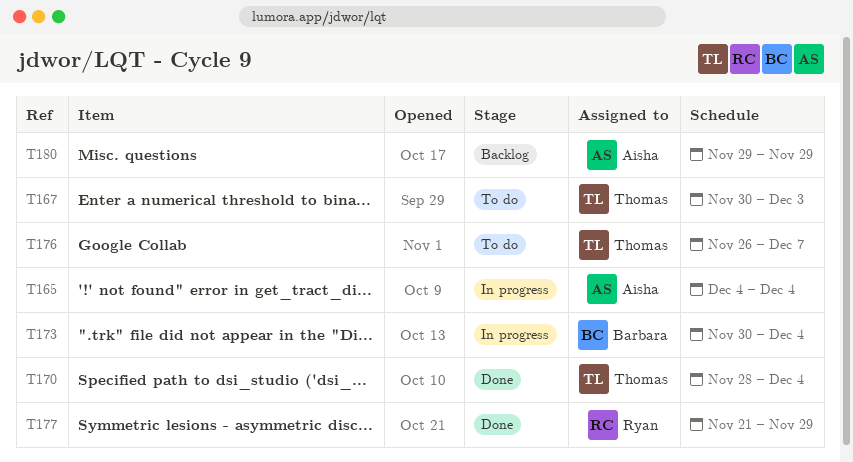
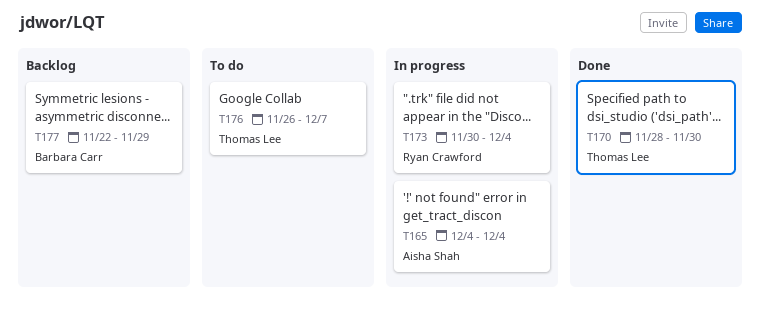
T167: present -> none
T170, due: Dec 4 -> Nov 30
T173, owner: Barbara Carr -> Ryan Crawford
T177, status: Done -> Backlog
T177, owner: Ryan Crawford -> Barbara Carr
T177, start: Nov 21 -> Nov 22
T180: present -> none

